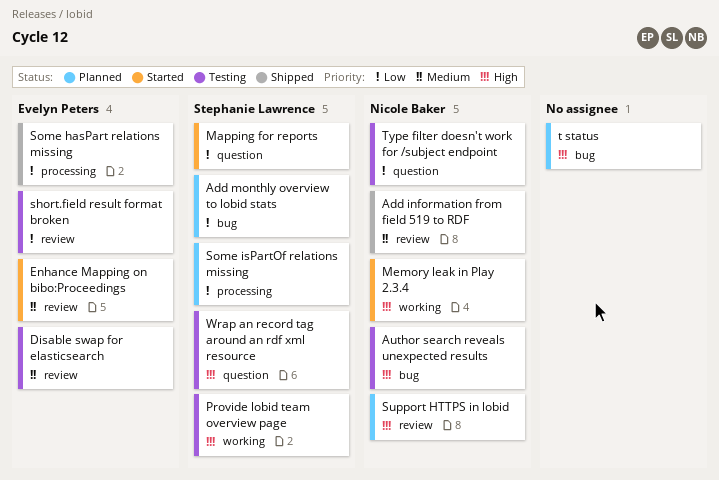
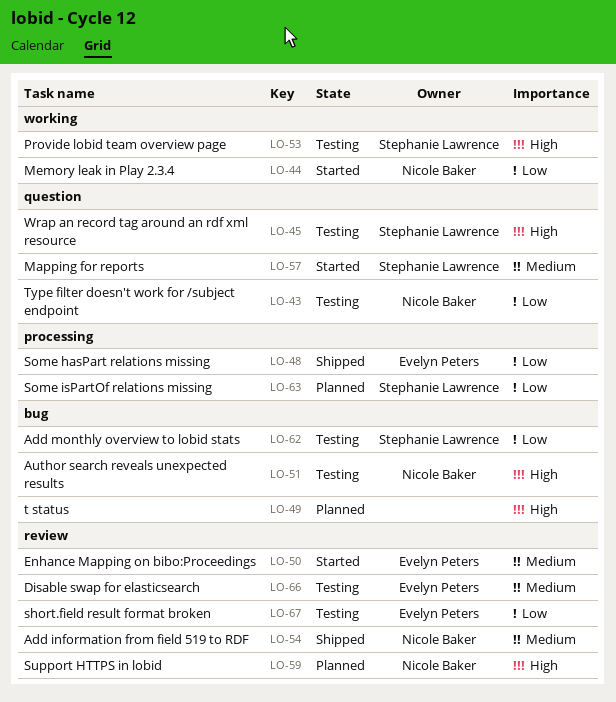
Add monthly overview to lobid stats, status: Planned -> Testing
Mapping for reports, priority: Low -> Medium
Memory leak in Play 2.3.4, priority: High -> Low

